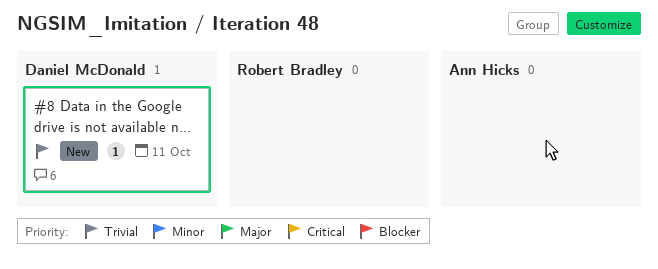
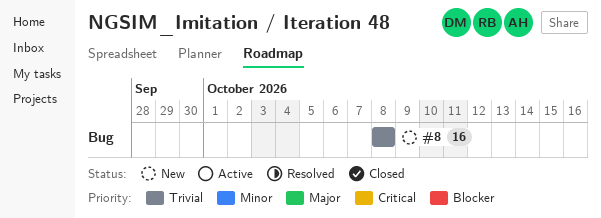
#8, estimate: 1 -> 16
#8, due: Oct 11 -> Oct 8

